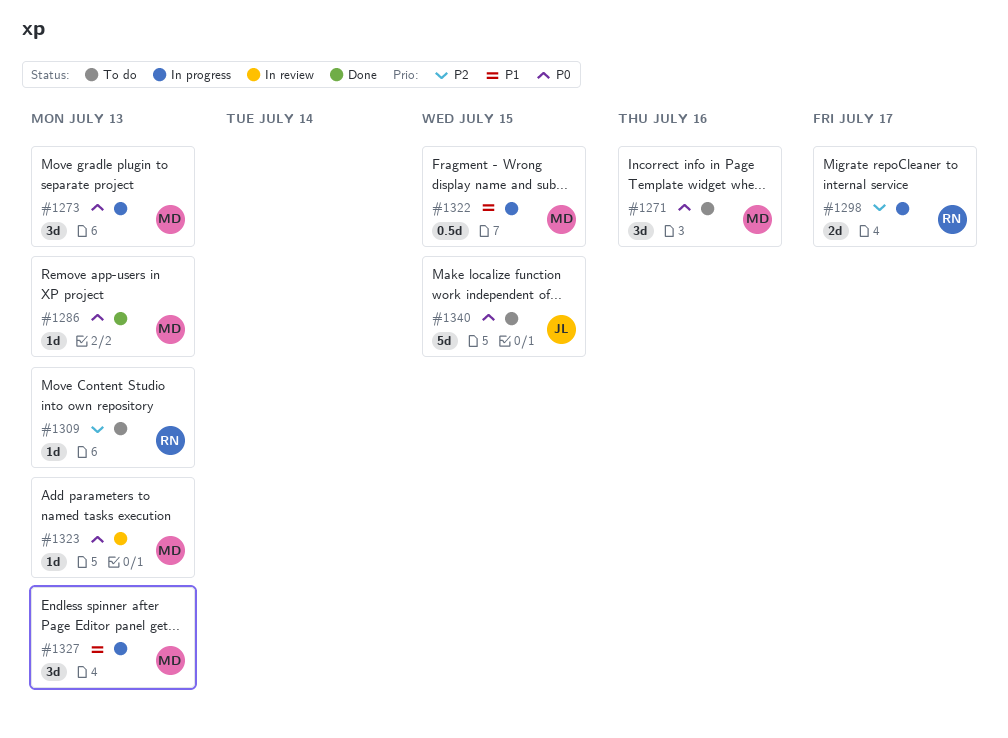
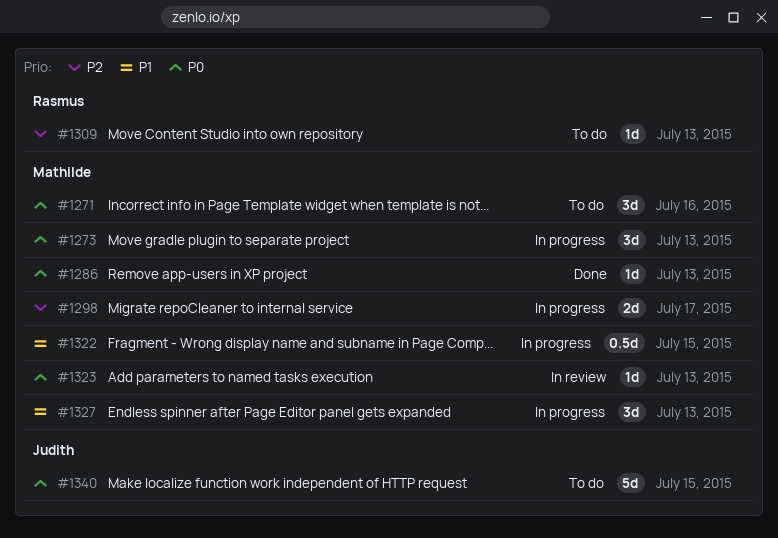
#1298, owner: Rasmus -> Mathilde

